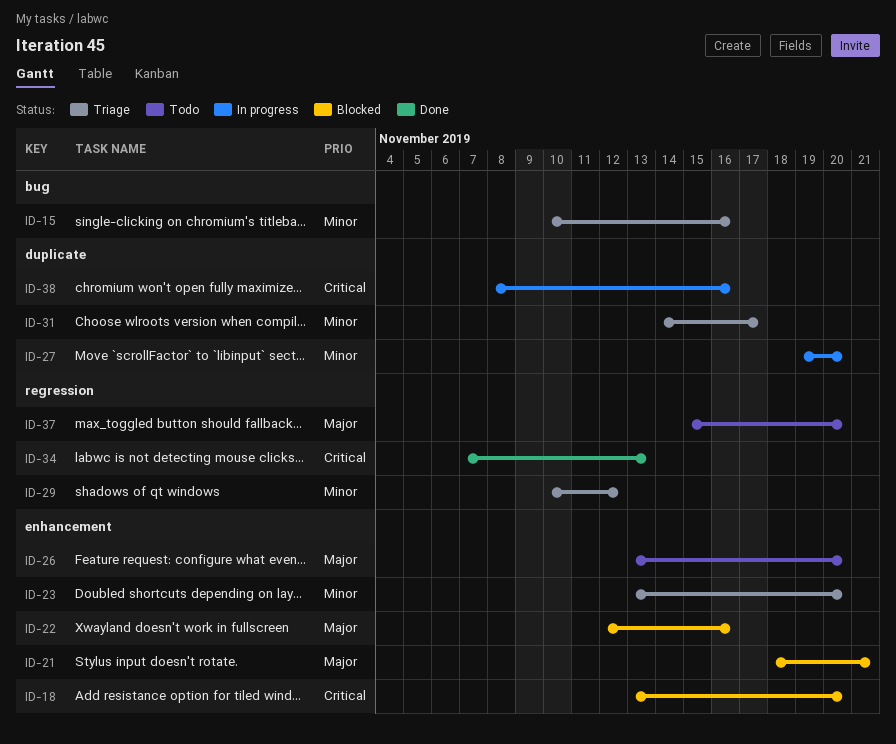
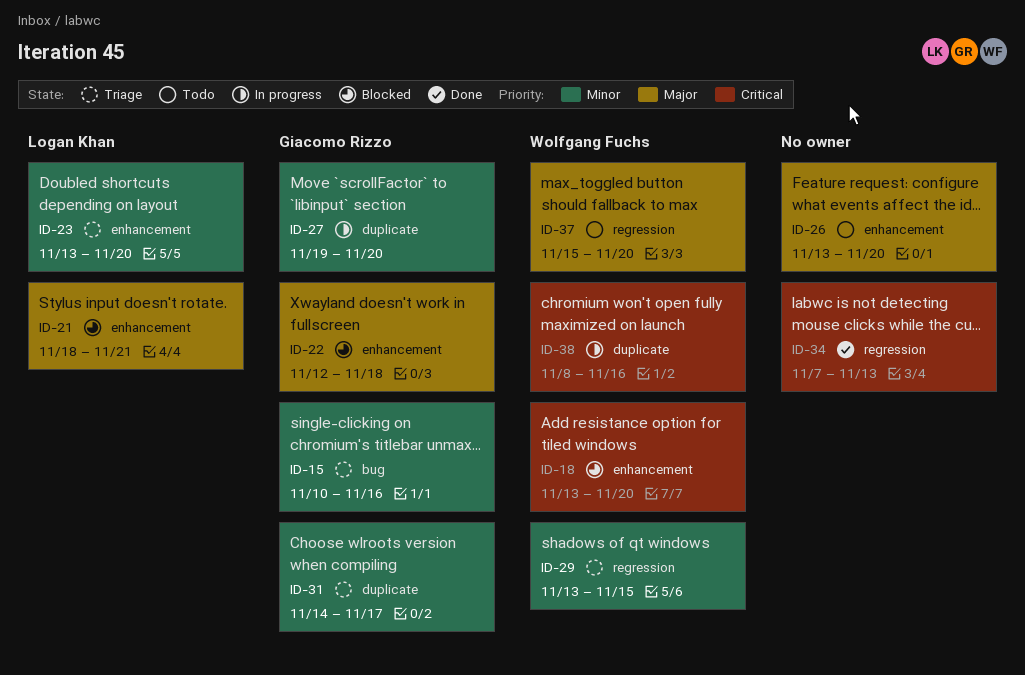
ID-22, due: Nov 16 -> Nov 18
ID-29, start: Nov 10 -> Nov 13
ID-29, due: Nov 12 -> Nov 15

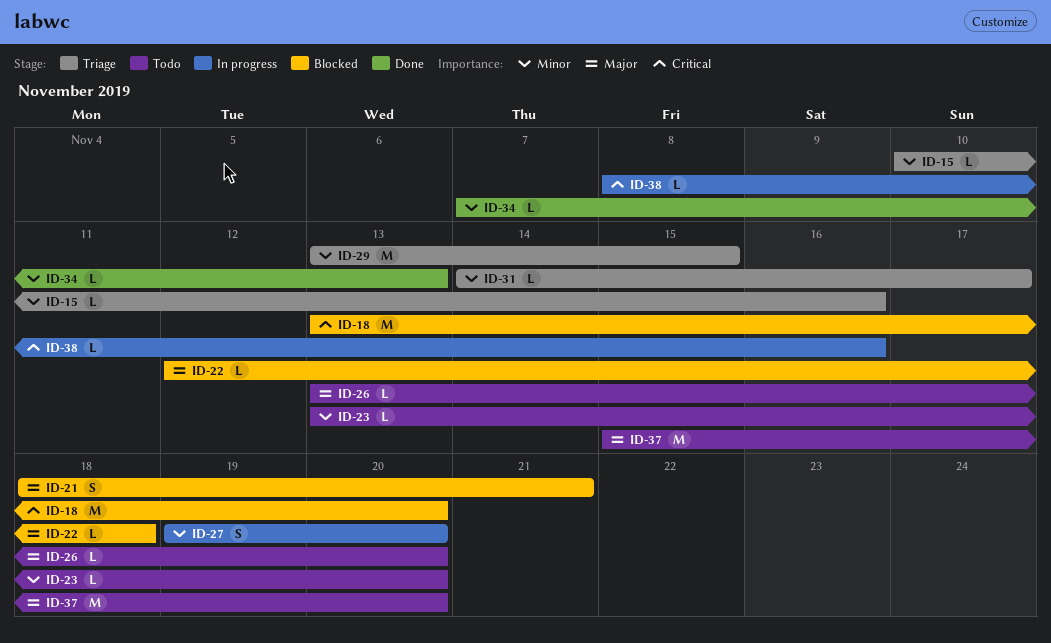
ID-23, status: Triage -> Todo
ID-34, priority: Critical -> Minor

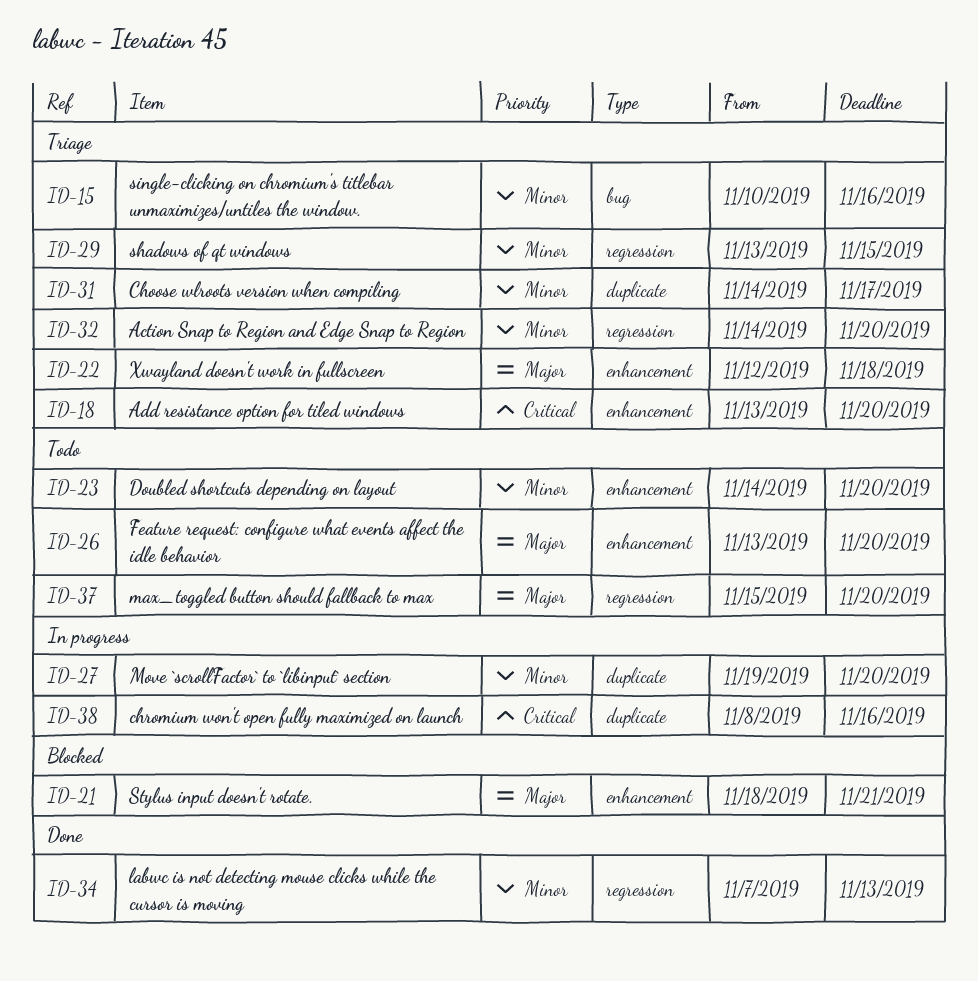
ID-18, status: Blocked -> Triage
ID-22, status: Blocked -> Triage
ID-23, start: Nov 13 -> Nov 14
ID-32: none -> present

